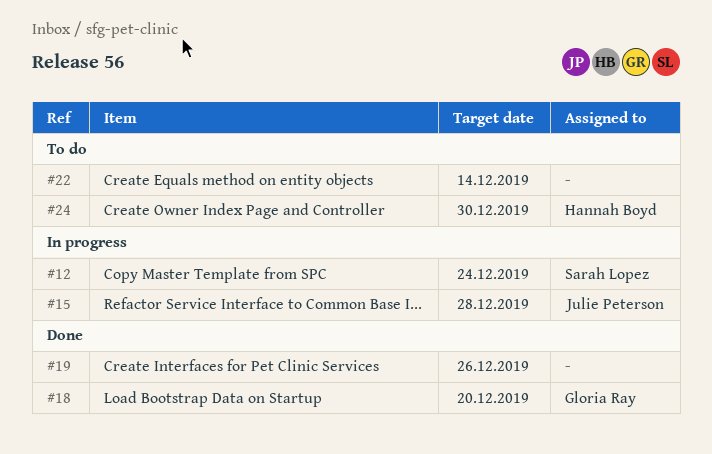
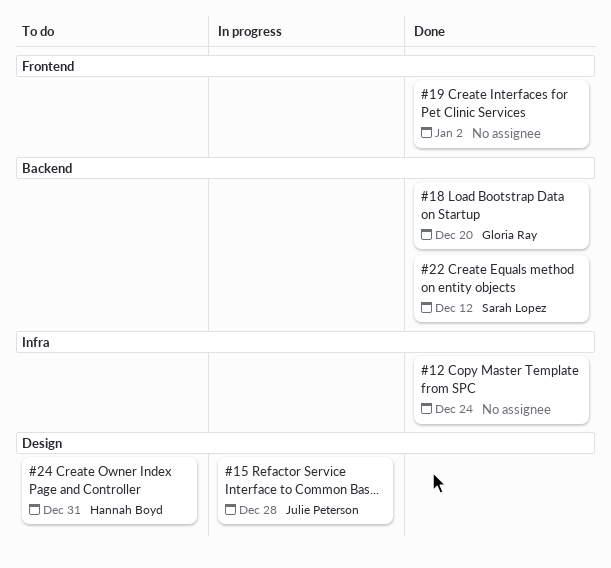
#12, status: In progress -> Done
#12, owner: Sarah Lopez -> none
#19, due: Dec 26 -> Jan 2
#22, status: To do -> Done
#22, owner: none -> Sarah Lopez
#22, due: Dec 14 -> Dec 12
#24, due: Dec 30 -> Dec 31

